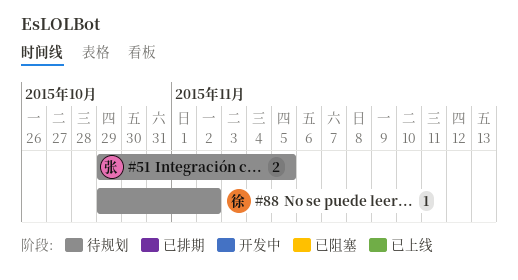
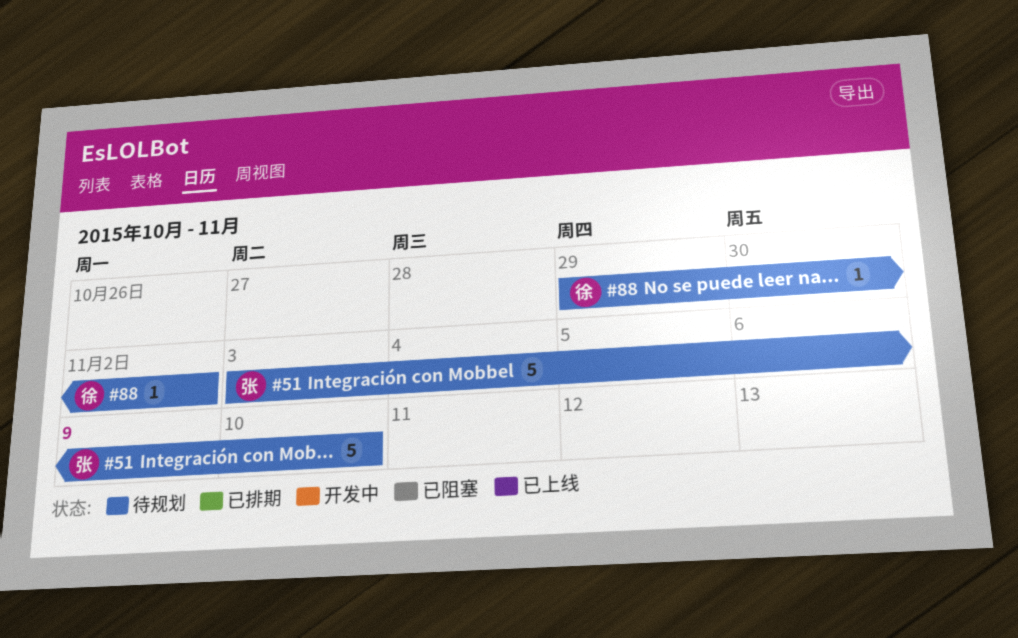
#51, estimate: 2 -> 5
#51, start: Oct 29 -> Nov 3
#51, due: Nov 5 -> Nov 10

